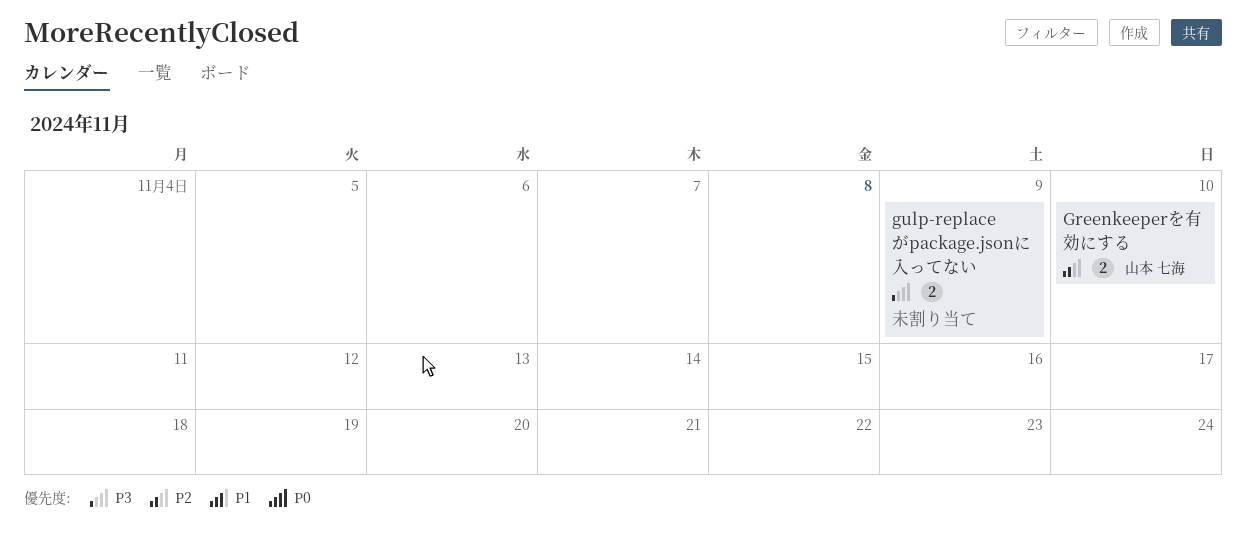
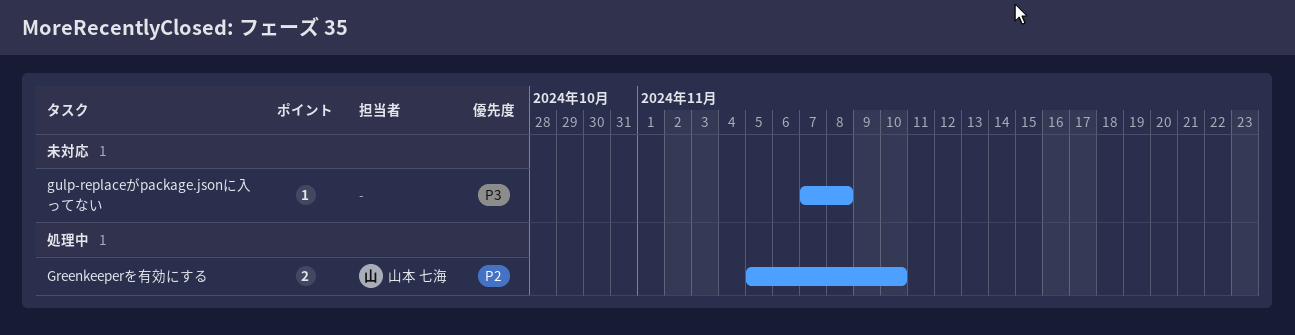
gulp-replaceがpackage.jsonに入ってない, estimate: 2 -> 1
gulp-replaceがpackage.jsonに入ってない, due: Nov 9 -> Nov 8

